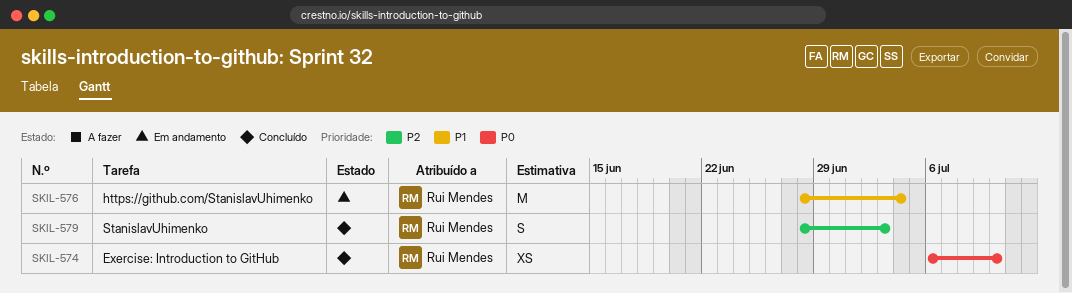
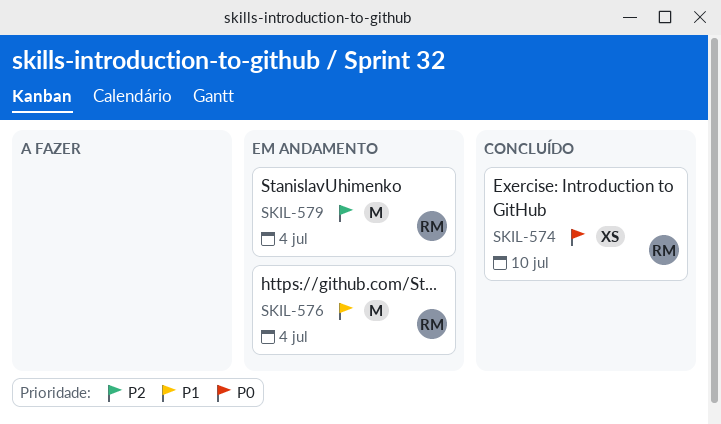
SKIL-579, status: Concluído -> Em andamento
SKIL-579, estimate: S -> M
SKIL-579, due: Jul 3 -> Jul 4

